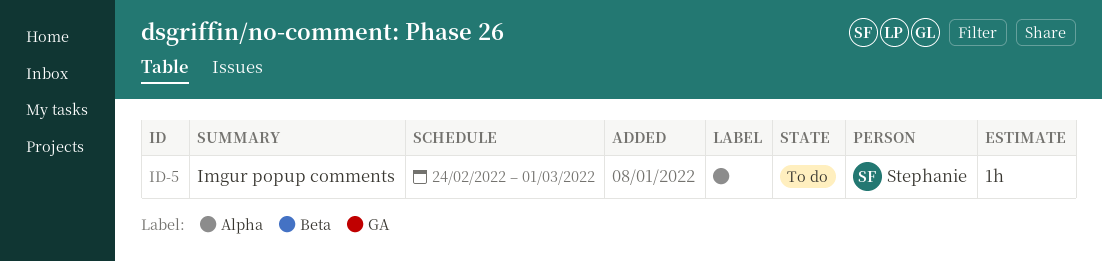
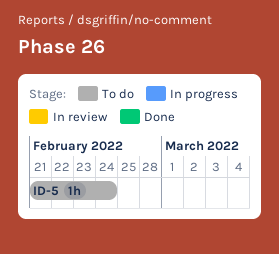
ID-5, start: Feb 24 -> Feb 21
ID-5, due: Mar 1 -> Feb 24

